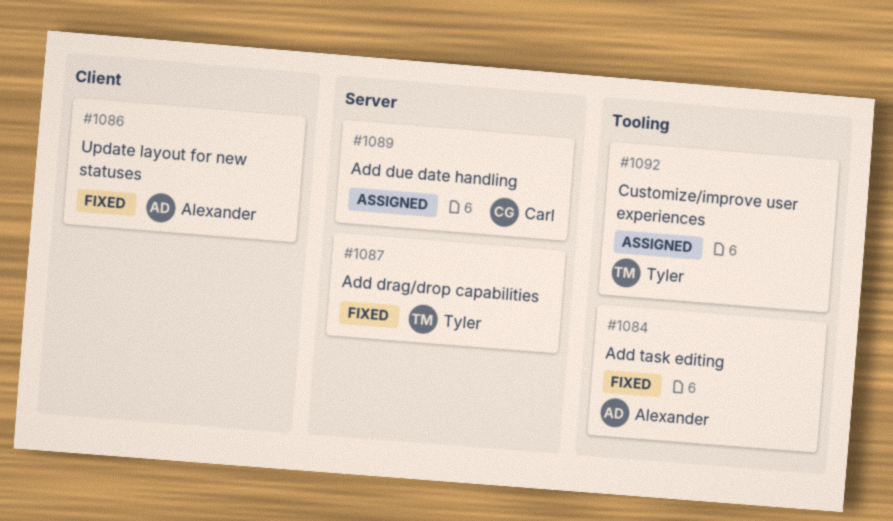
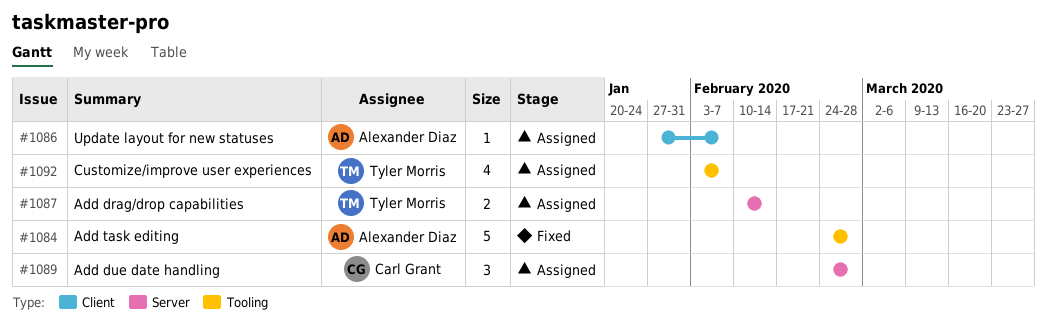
#1086, status: Fixed -> Assigned
#1087, status: Fixed -> Assigned

